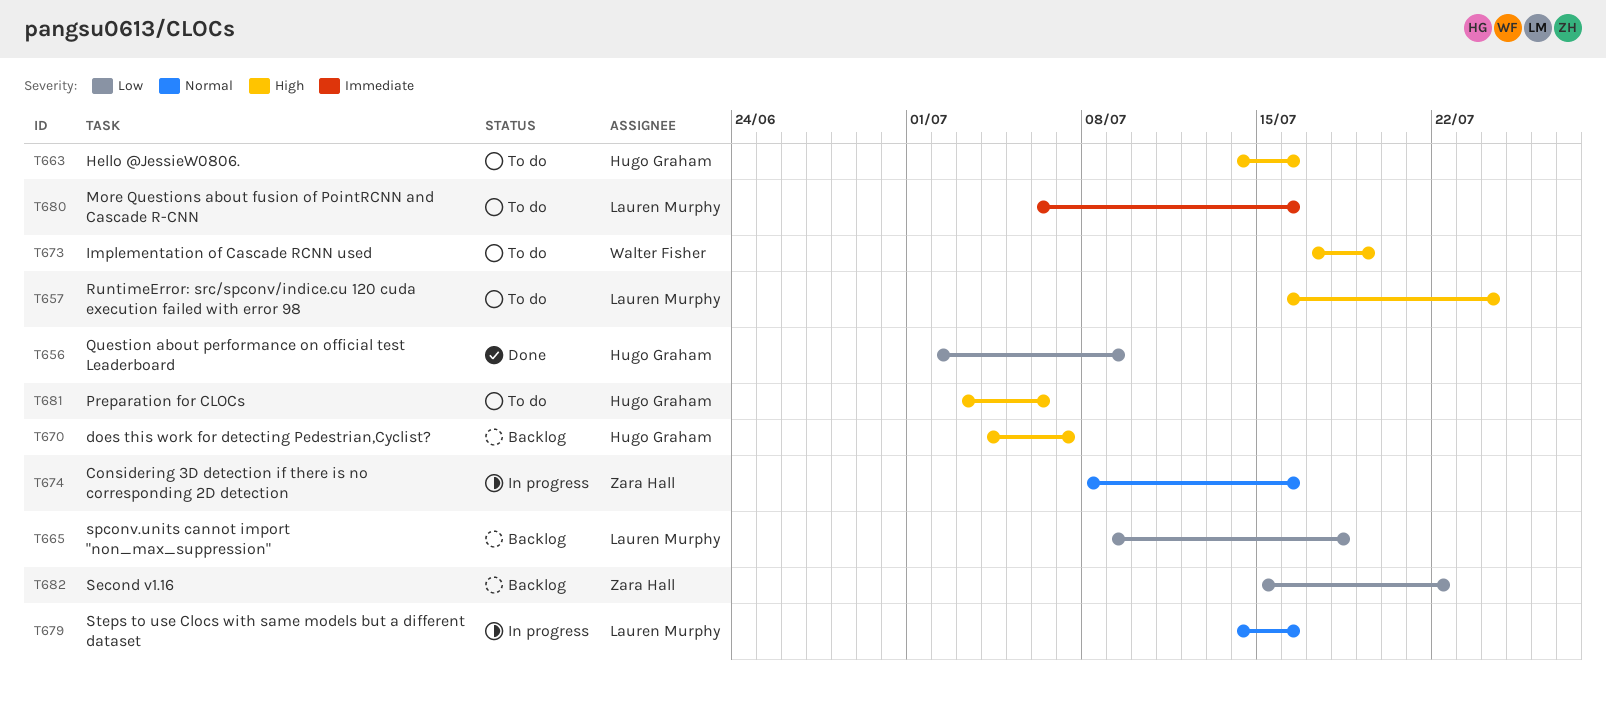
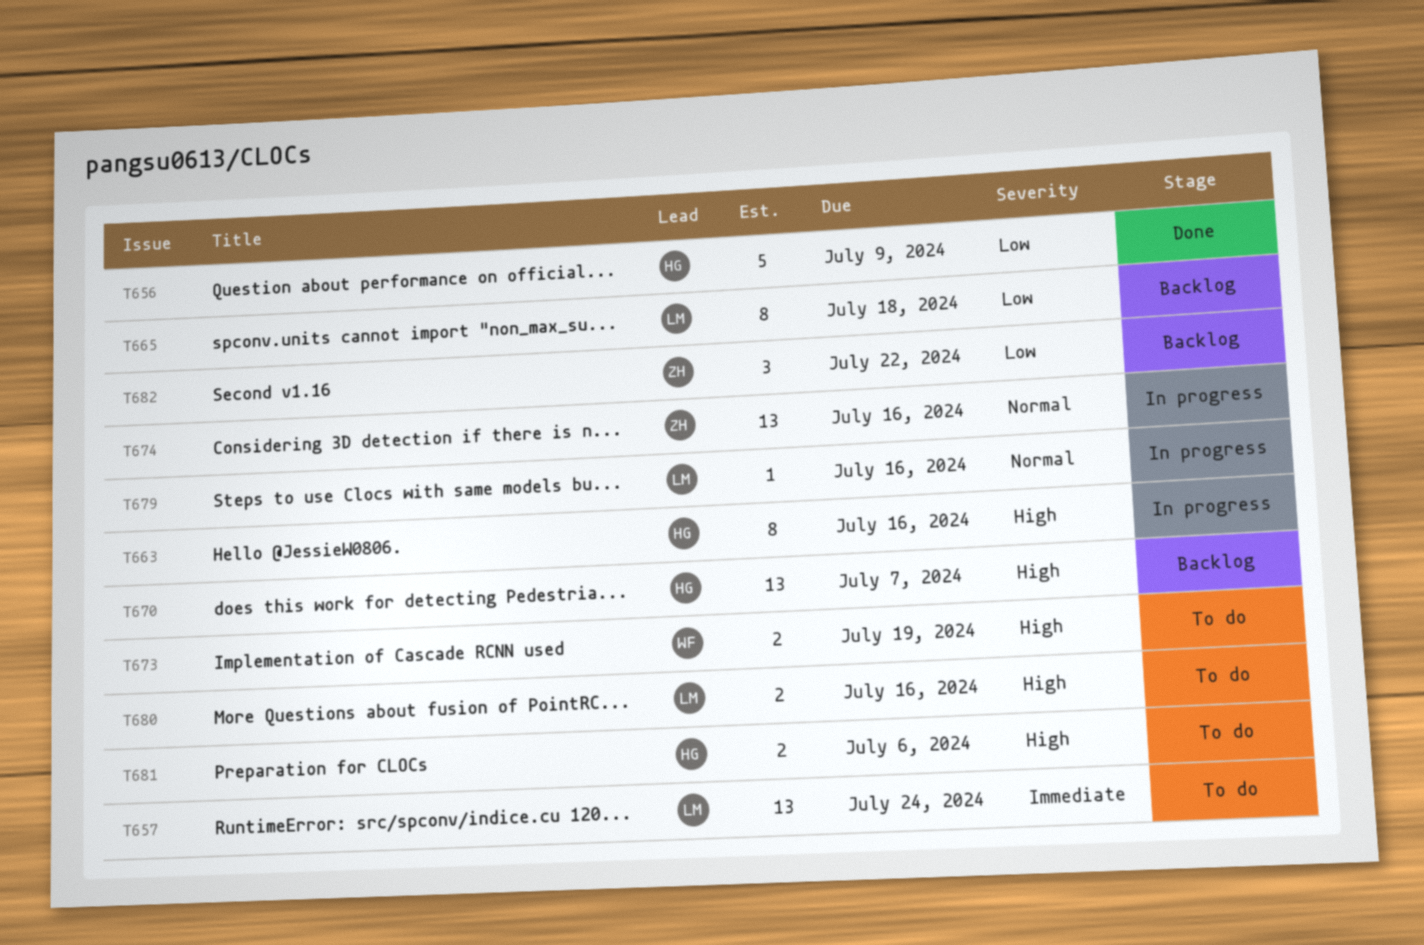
T657, priority: High -> Immediate
T663, status: To do -> In progress
T680, priority: Immediate -> High

